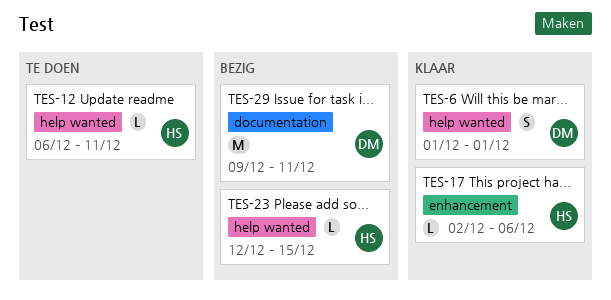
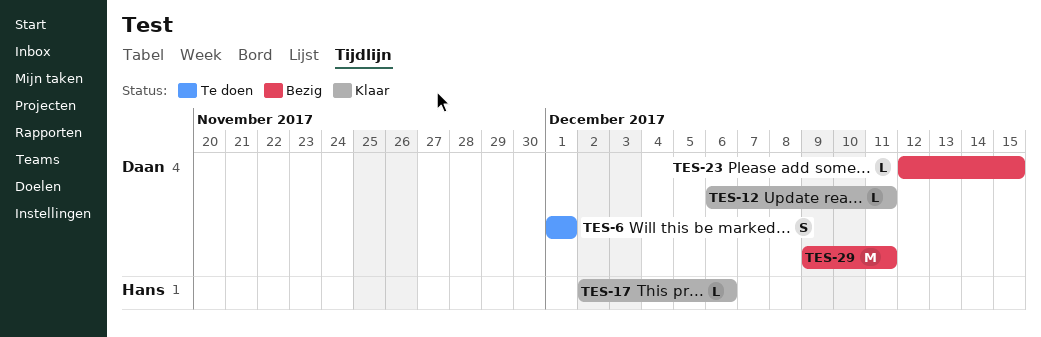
TES-6, status: Klaar -> Te doen
TES-12, status: Te doen -> Klaar
TES-12, owner: Hans -> Daan
TES-23, owner: Hans -> Daan

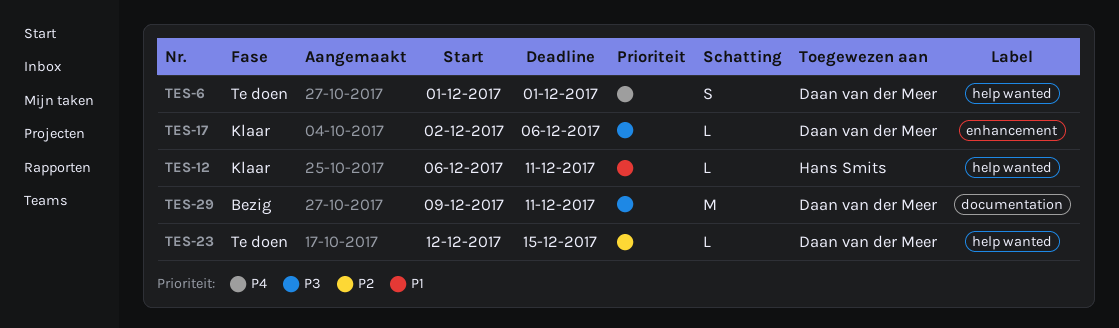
TES-12, owner: Daan van der Meer -> Hans Smits
TES-17, owner: Hans Smits -> Daan van der Meer
TES-23, status: Bezig -> Te doen

